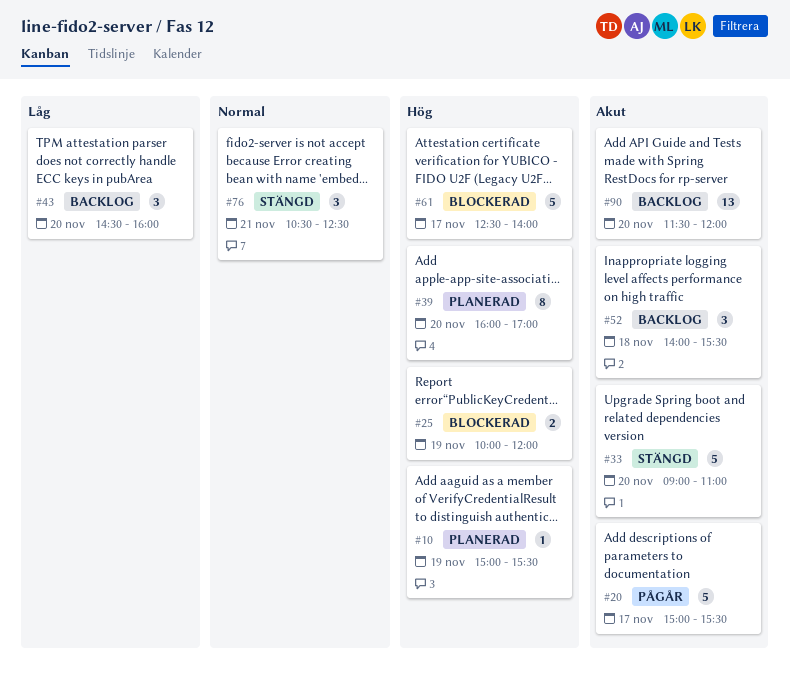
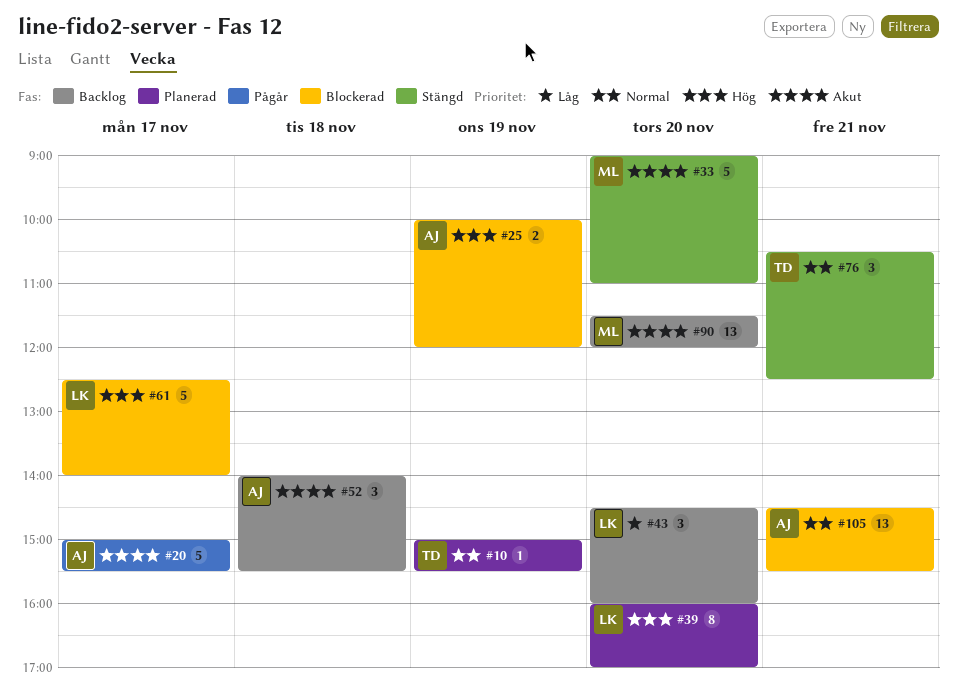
#10, priority: Hög -> Normal
#105: none -> present

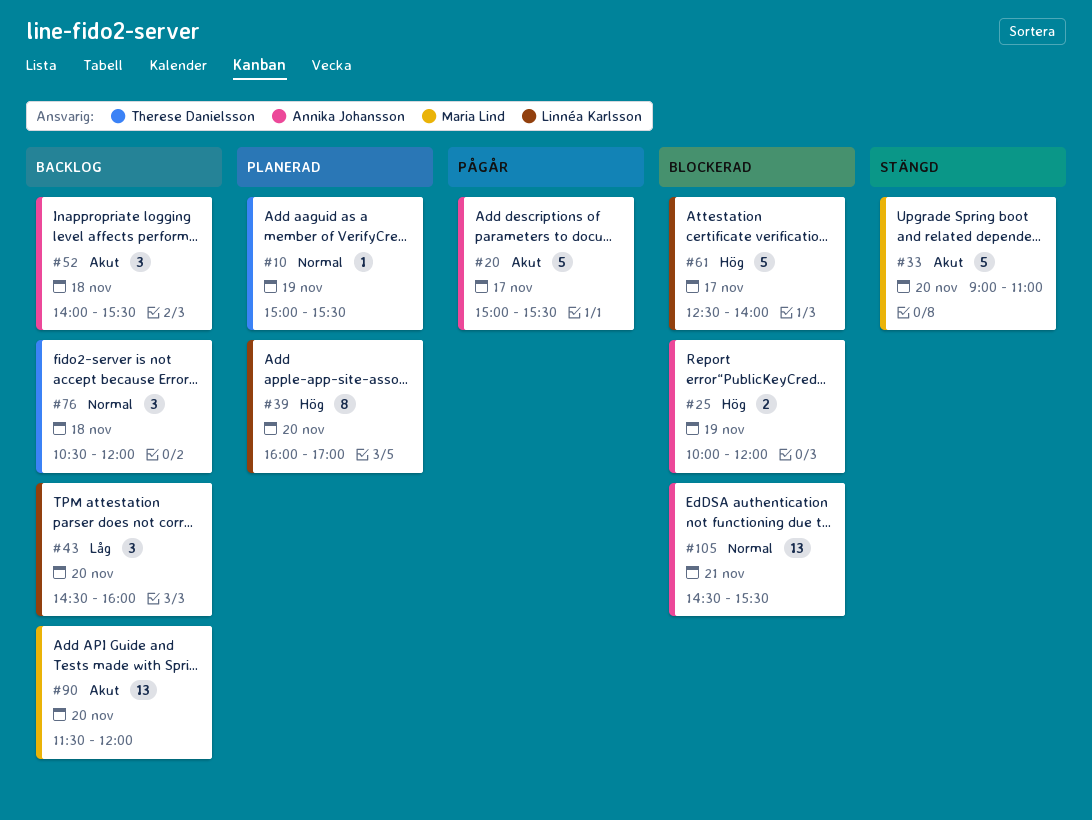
#76, status: Stängd -> Backlog
#76, day: Nov 21 -> Nov 18
#76, ends: 12:30 -> 12:00

